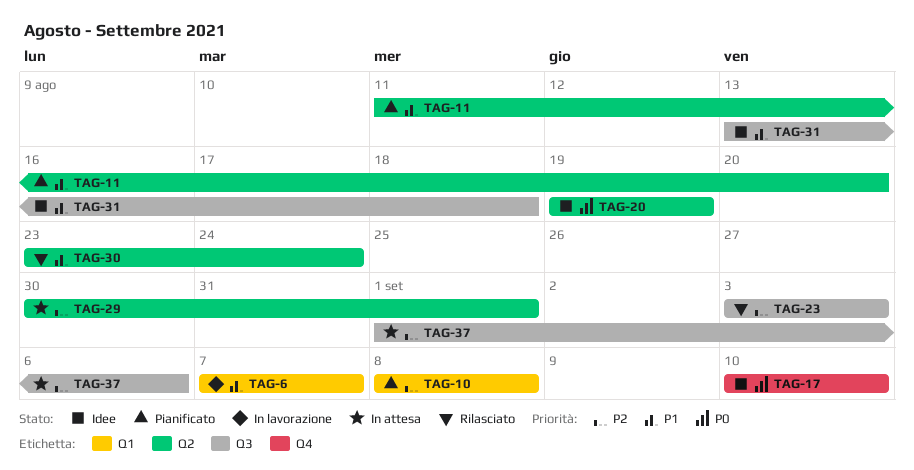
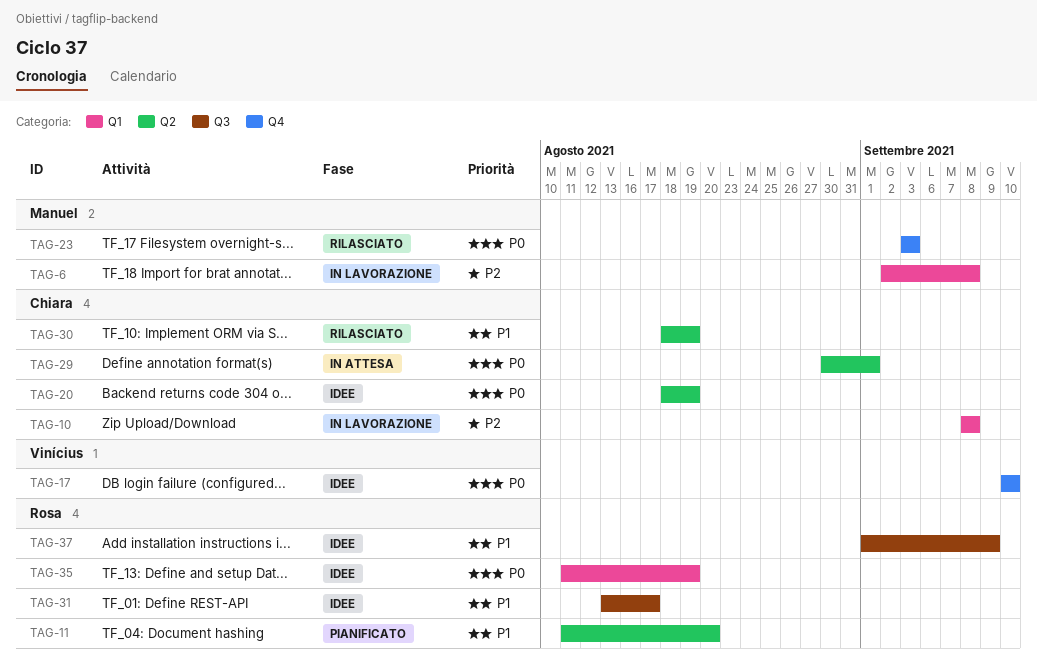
TAG-6, priority: P1 -> P2
TAG-6, start: Sep 7 -> Sep 2
TAG-6, due: Sep 7 -> Sep 8
TAG-10, status: Pianificato -> In lavorazione
TAG-20, start: Aug 19 -> Aug 18
TAG-23, priority: P2 -> P0
TAG-23, label: Q3 -> Q4
TAG-29, priority: P2 -> P0
TAG-30, start: Aug 23 -> Aug 18
TAG-30, due: Aug 24 -> Aug 19
TAG-31, due: Aug 18 -> Aug 17
TAG-35: none -> present
TAG-37, status: In attesa -> Idee
TAG-37, priority: P2 -> P1
TAG-37, due: Sep 6 -> Sep 9

